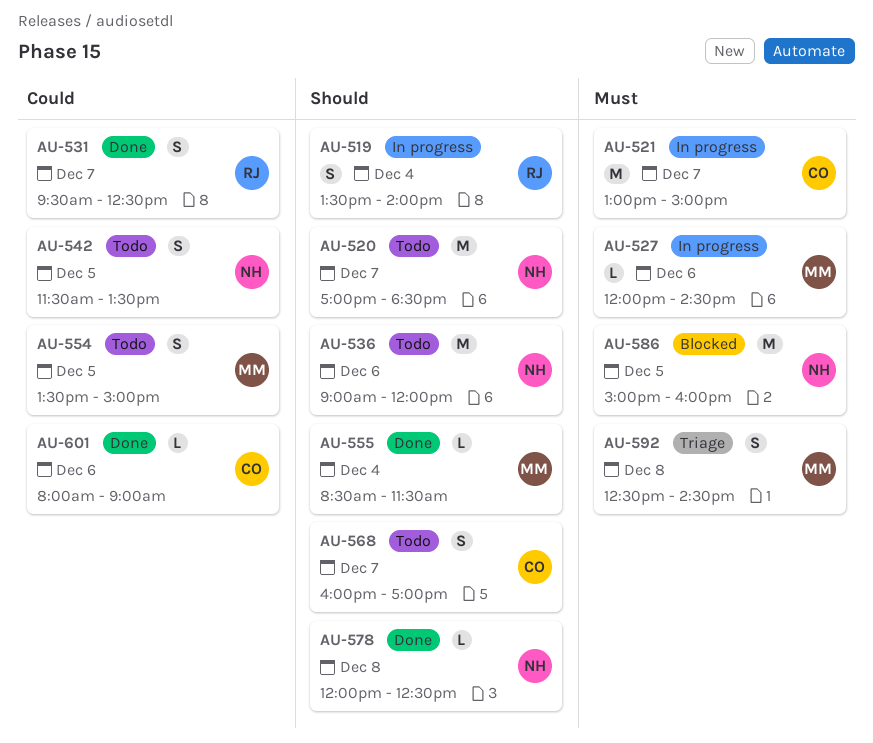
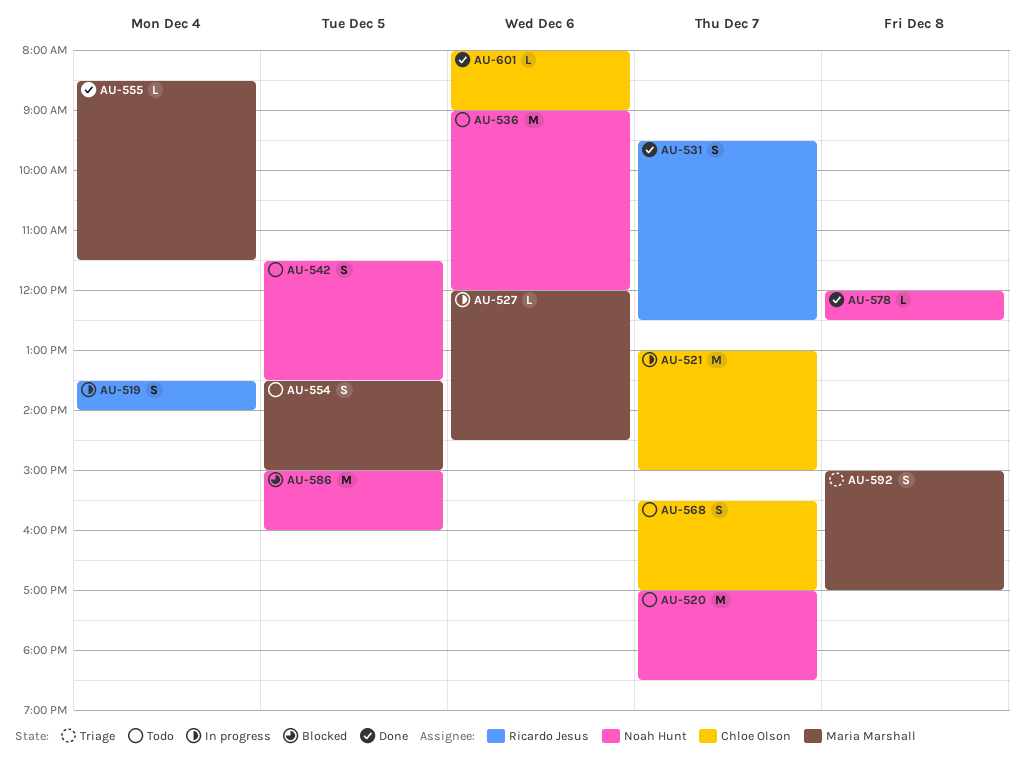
AU-568, begins: 16:00 -> 15:30
AU-592, begins: 12:30 -> 15:00
AU-592, ends: 14:30 -> 17:00

